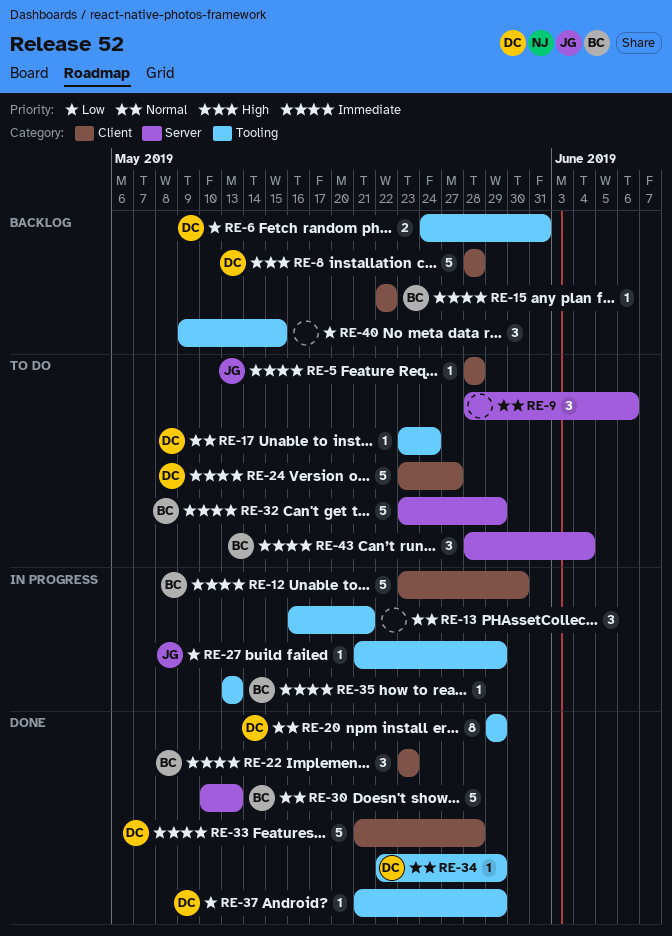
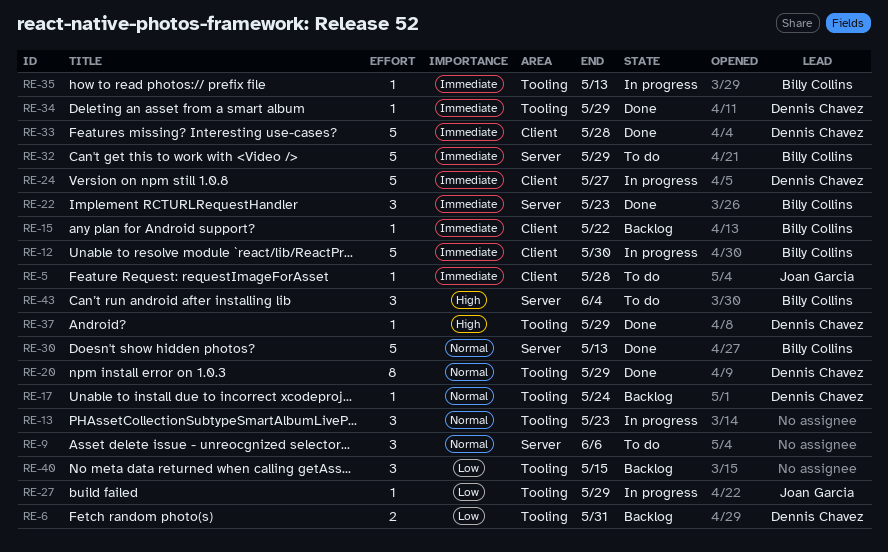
RE-8: present -> none
RE-13, due: May 21 -> May 23
RE-17, status: To do -> Backlog
RE-22, label: Client -> Server
RE-24, status: To do -> In progress
RE-34, priority: Normal -> Immediate
RE-37, priority: Low -> High
RE-43, priority: Immediate -> High

